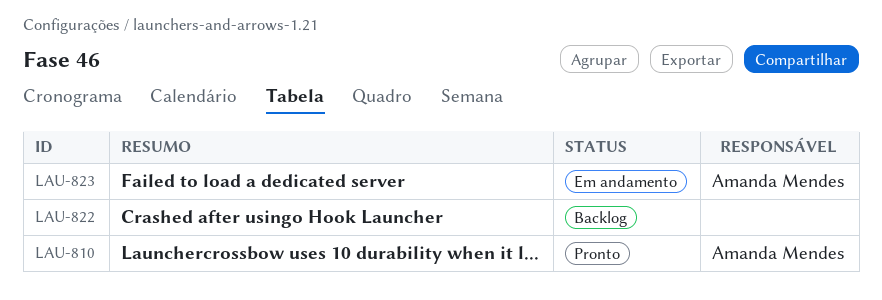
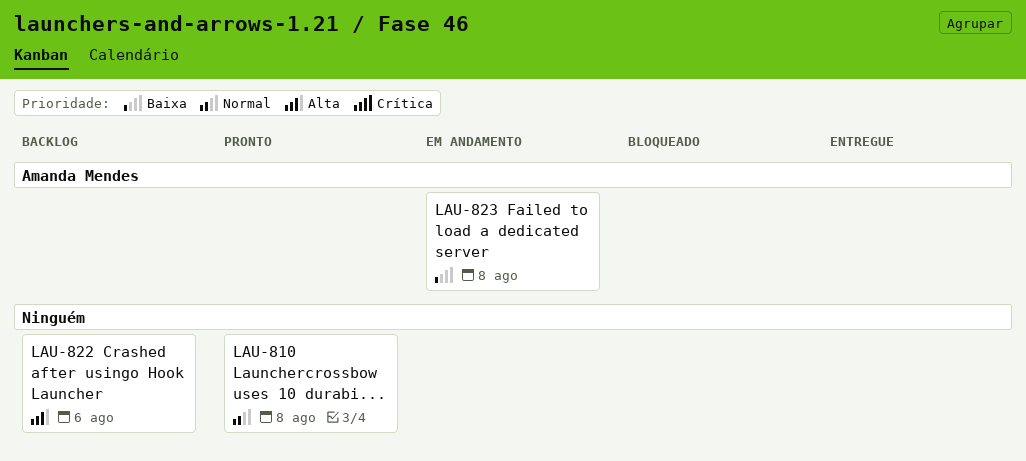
LAU-810, owner: Amanda Mendes -> none

